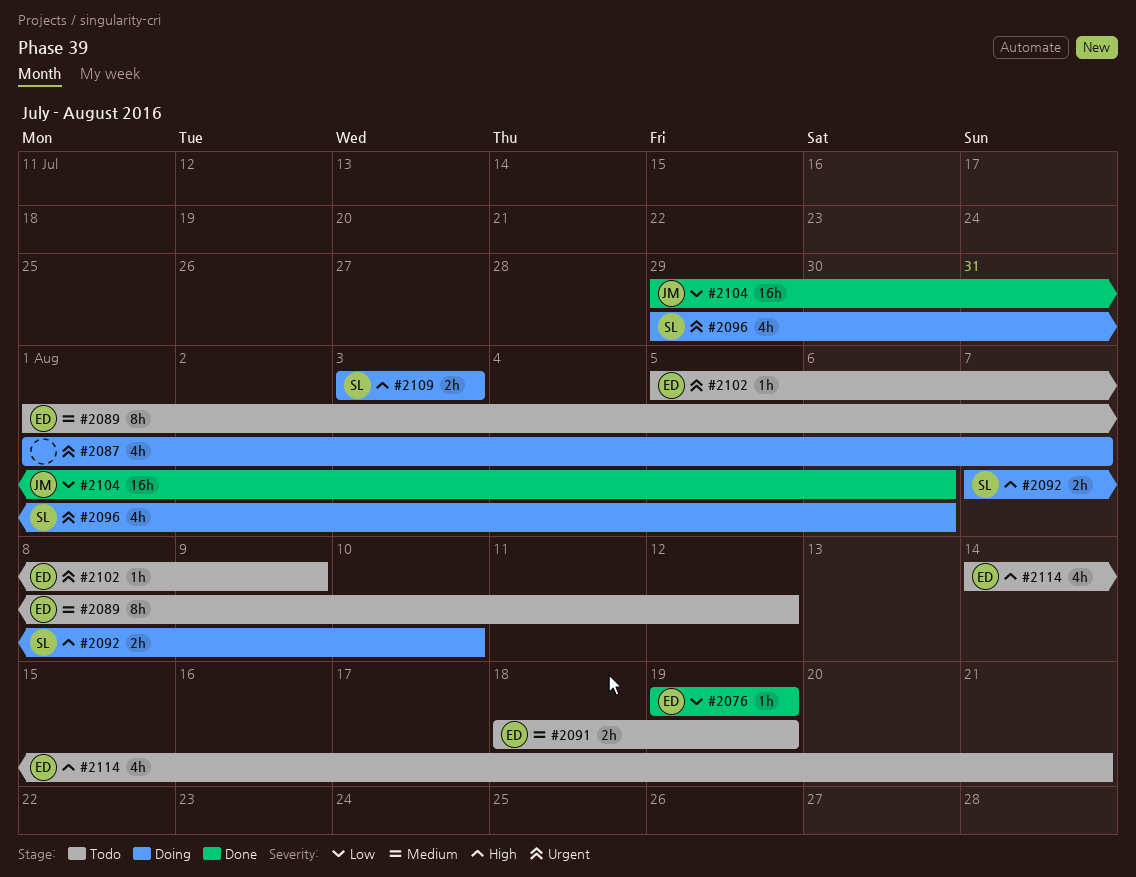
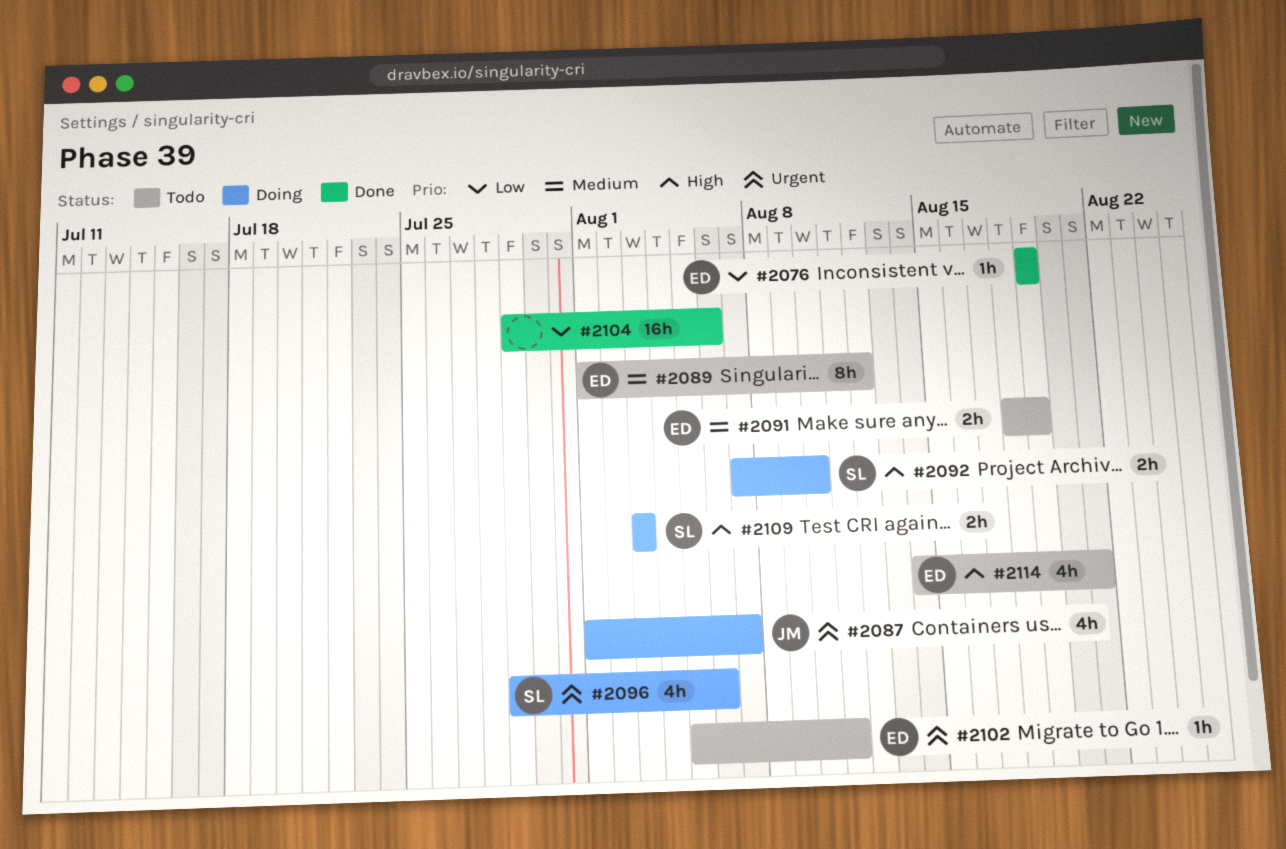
#2087, owner: none -> JM
#2102, due: Aug 9 -> Aug 11
#2104, owner: JM -> none

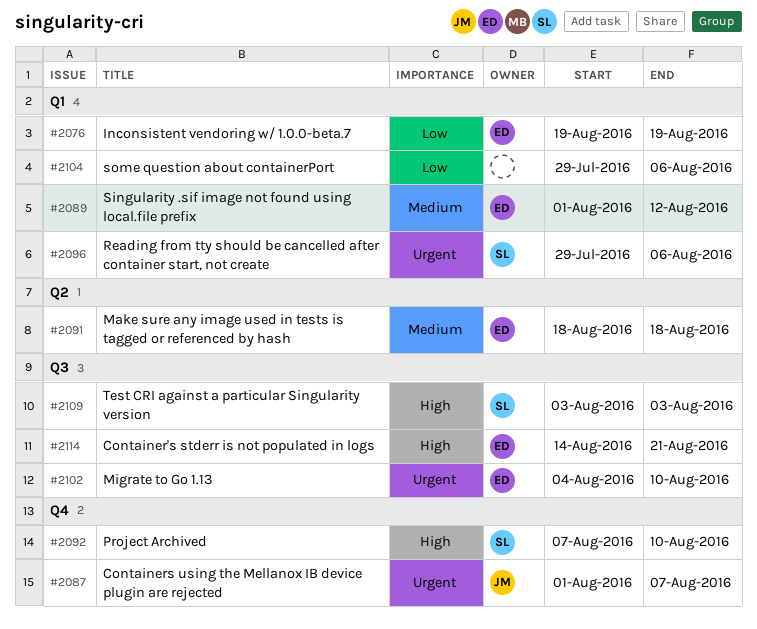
#2091, due: Aug 19 -> Aug 18
#2102, start: Aug 5 -> Aug 4
#2102, due: Aug 11 -> Aug 10

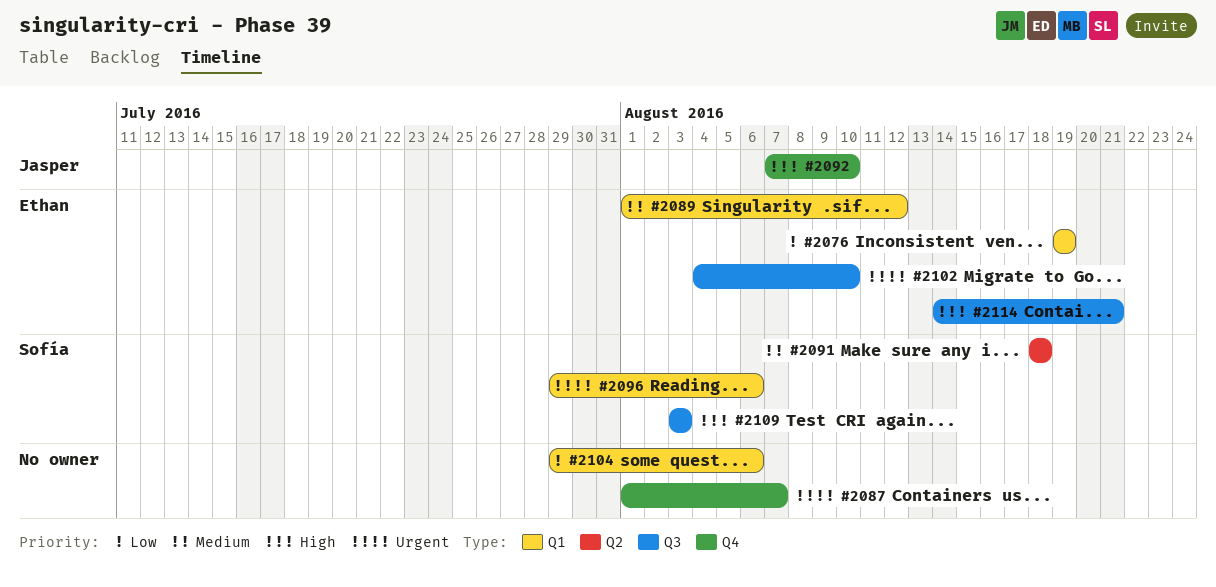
#2087, owner: Jasper -> none
#2091, owner: Ethan -> Sofía
#2092, owner: Sofía -> Jasper

